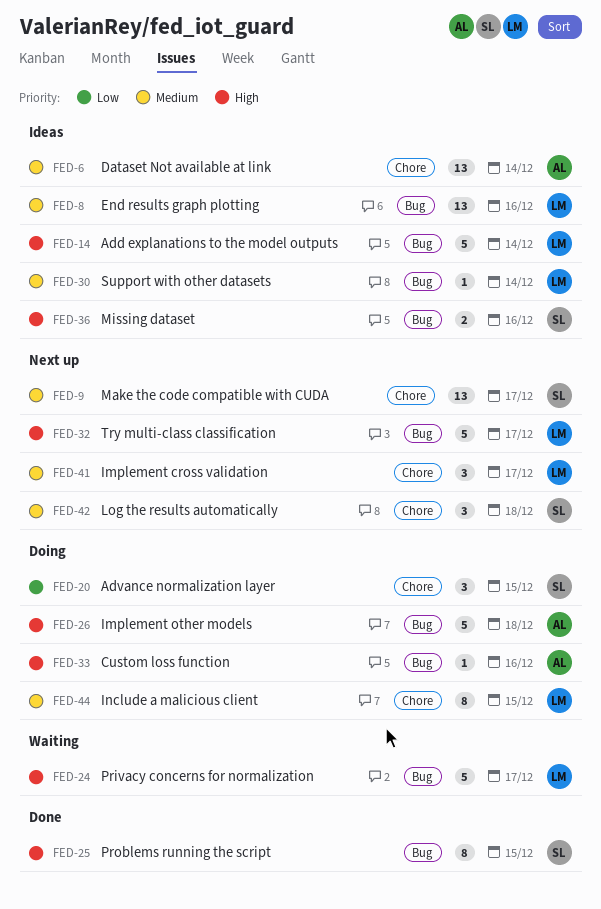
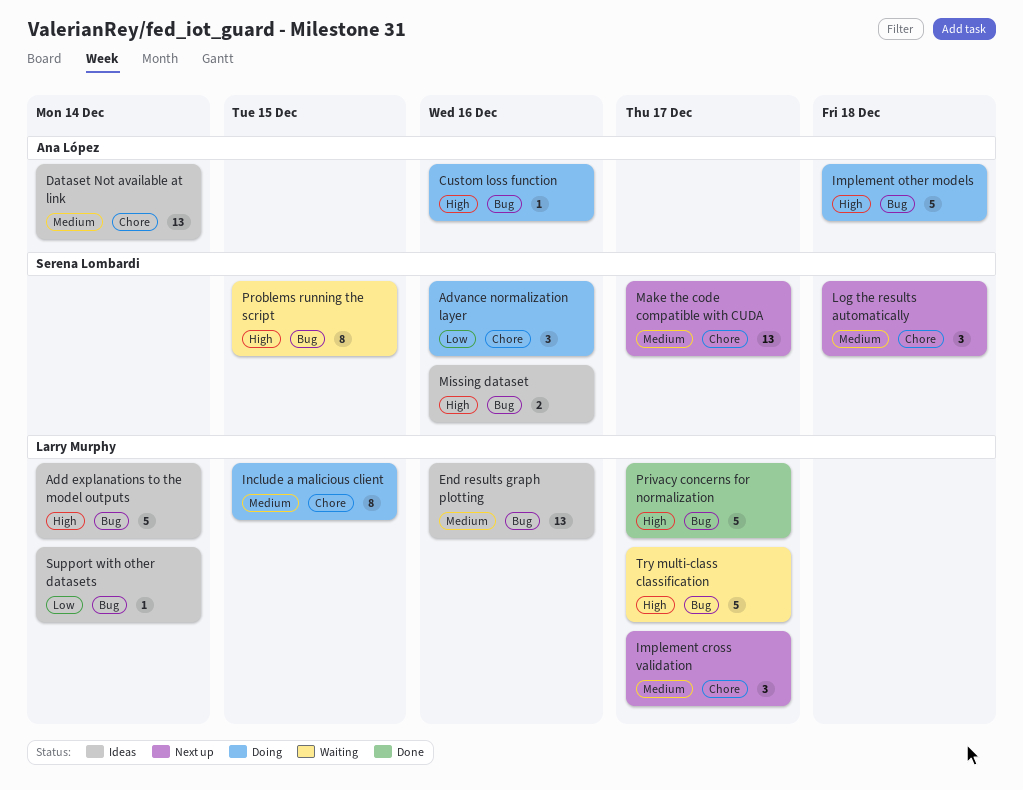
Advance normalization layer, due: Dec 15 -> Dec 16
Privacy concerns for normalization, status: Waiting -> Done
Problems running the script, status: Done -> Waiting
Support with other datasets, priority: Medium -> Low
Try multi-class classification, status: Next up -> Waiting

